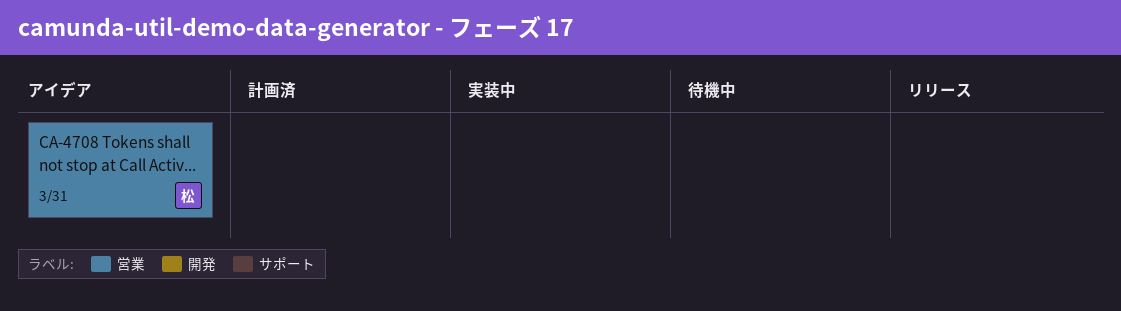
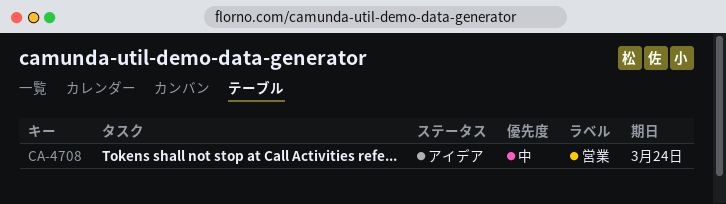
CA-4708, due: Mar 31 -> Mar 24

